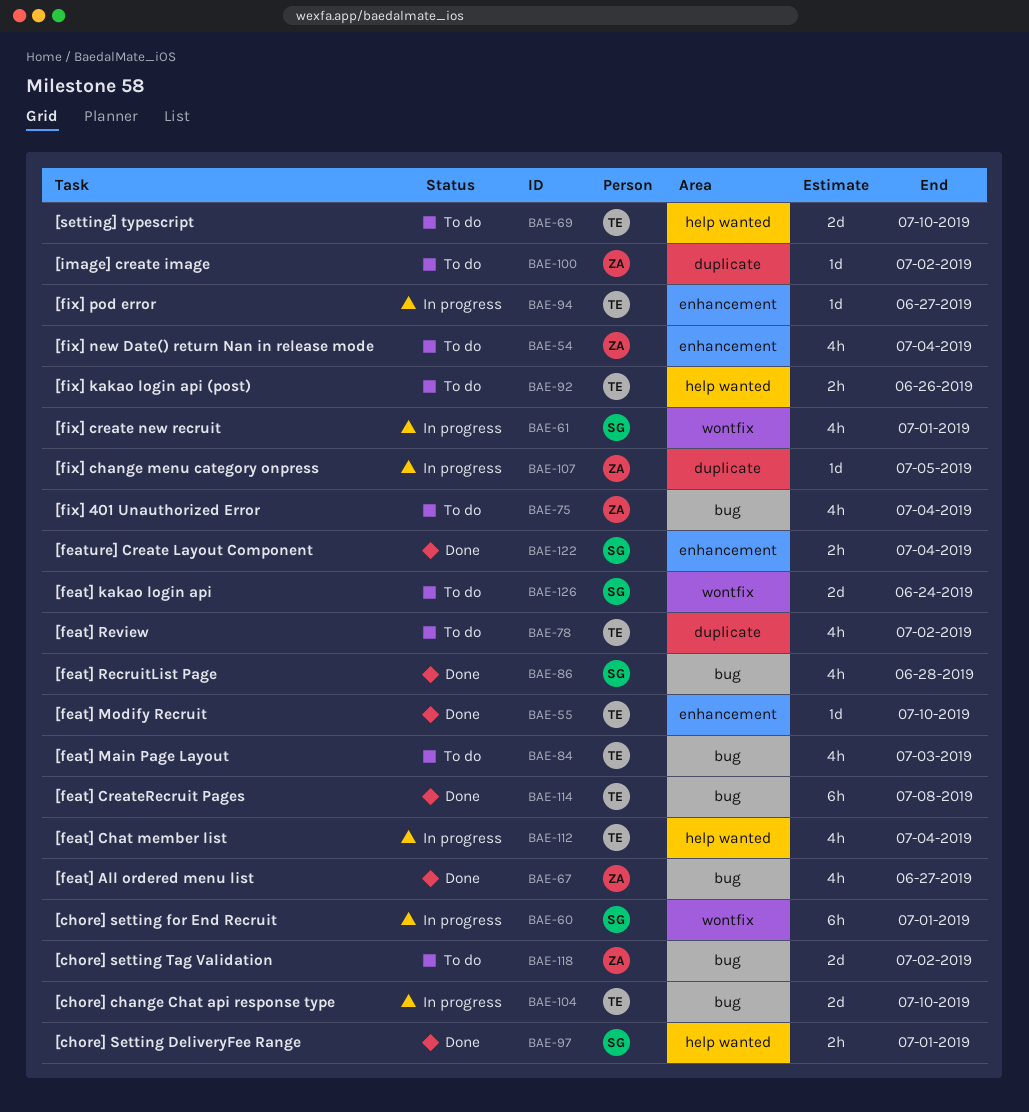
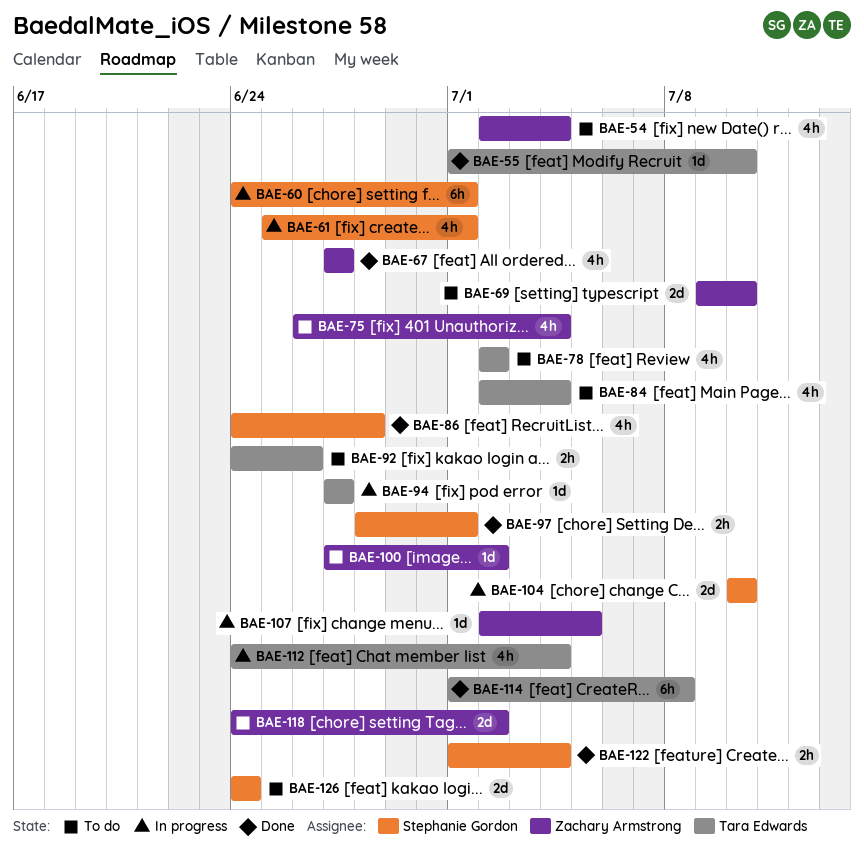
BAE-69, owner: Tara Edwards -> Zachary Armstrong
BAE-84, due: Jul 3 -> Jul 4
BAE-104, owner: Tara Edwards -> Stephanie Gordon

